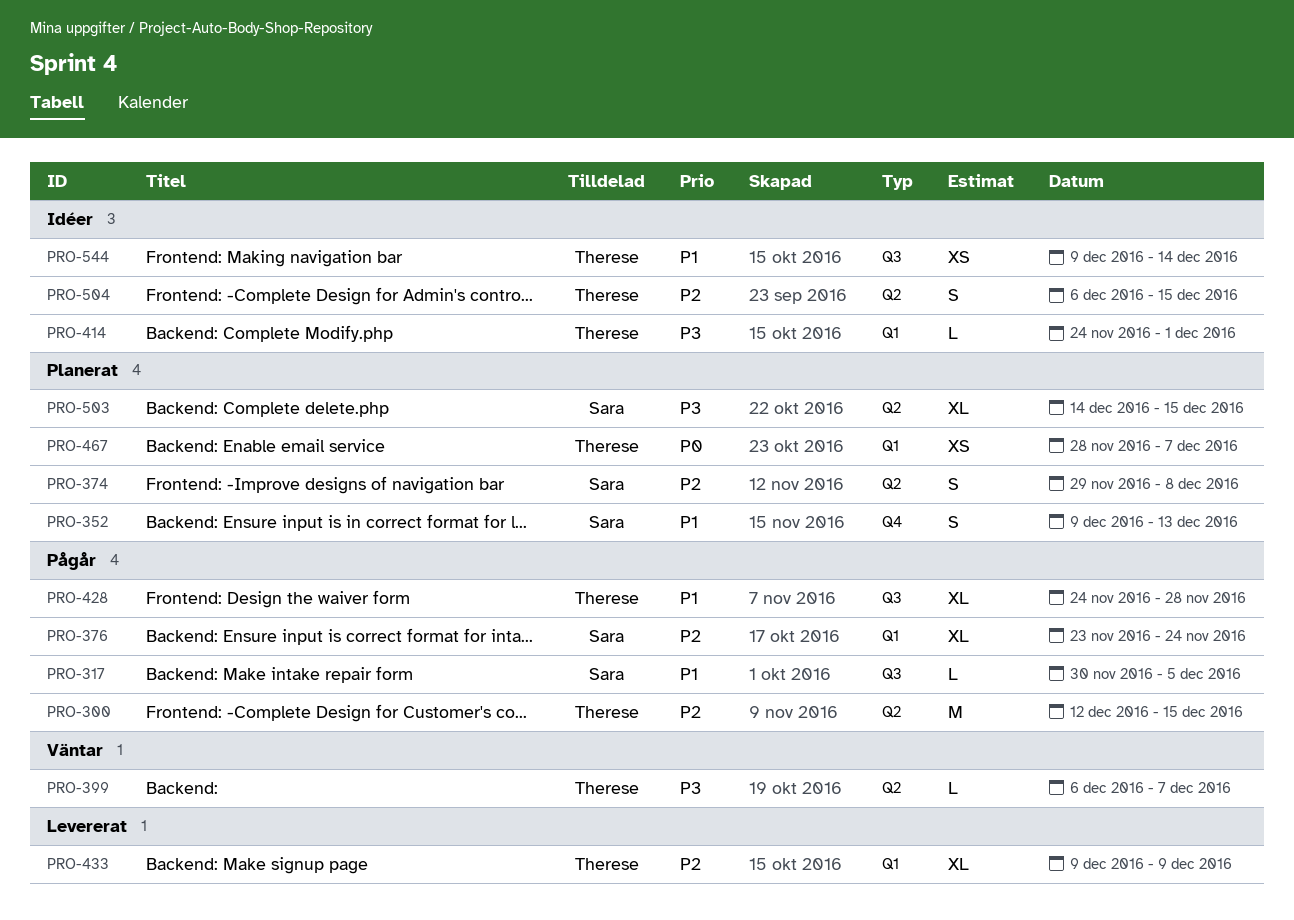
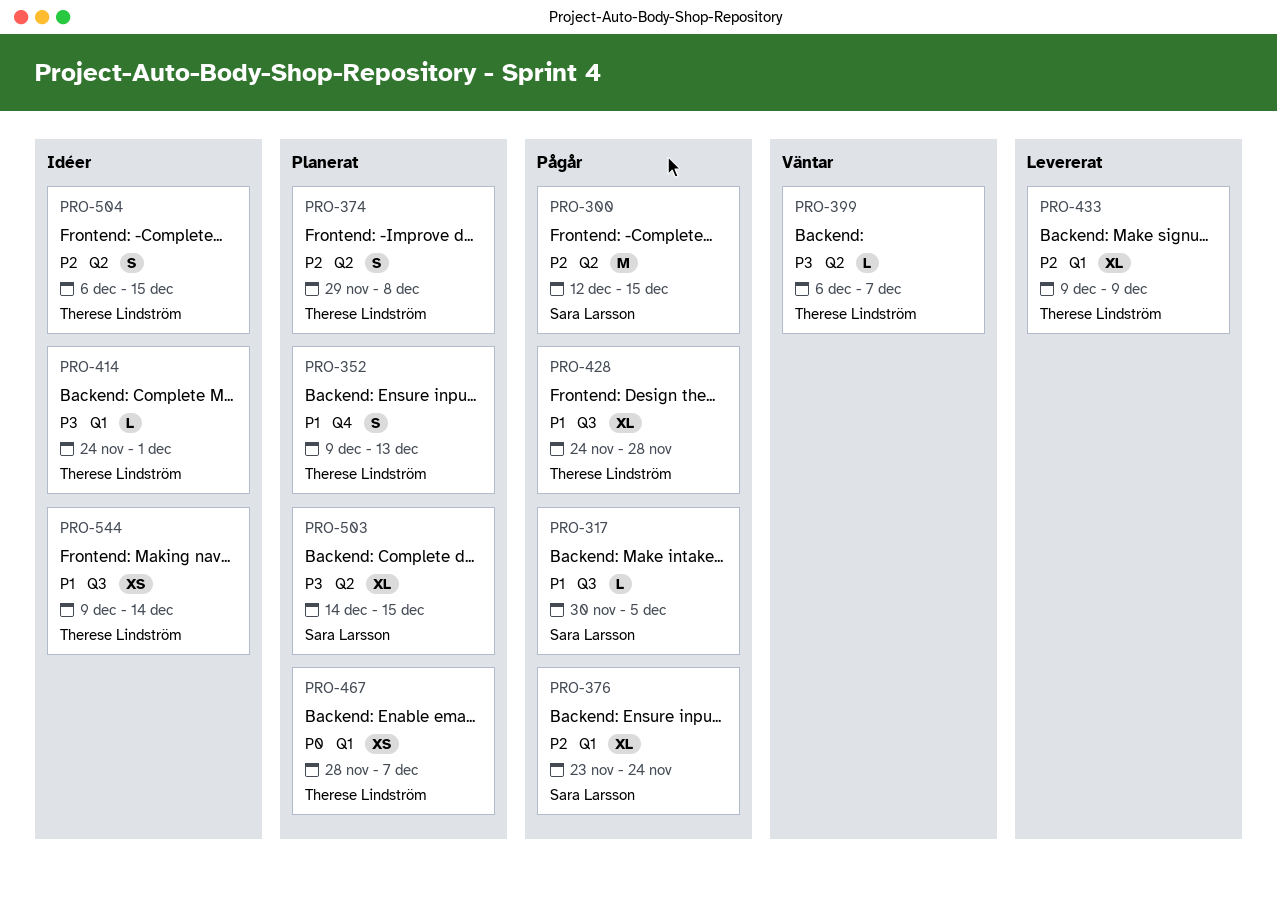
PRO-300, owner: Therese Lindström -> Sara Larsson
PRO-352, owner: Sara Larsson -> Therese Lindström
PRO-374, owner: Sara Larsson -> Therese Lindström

